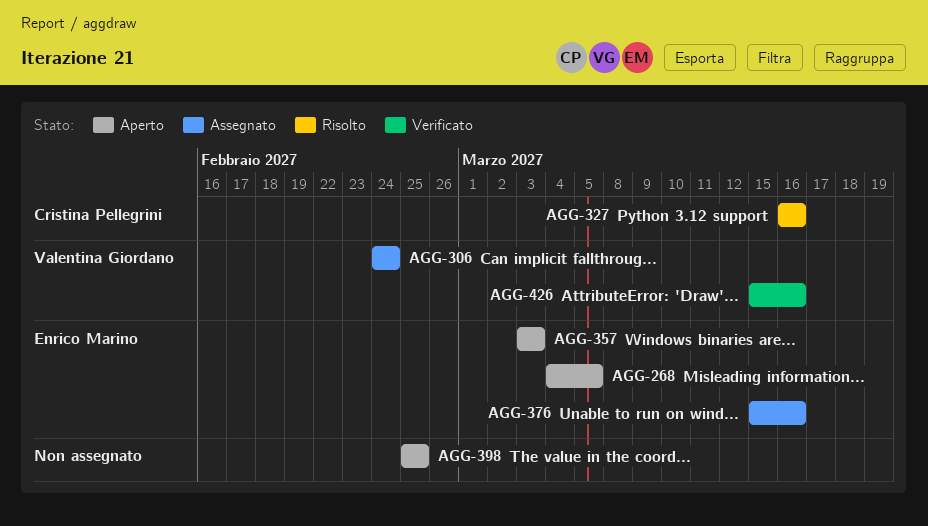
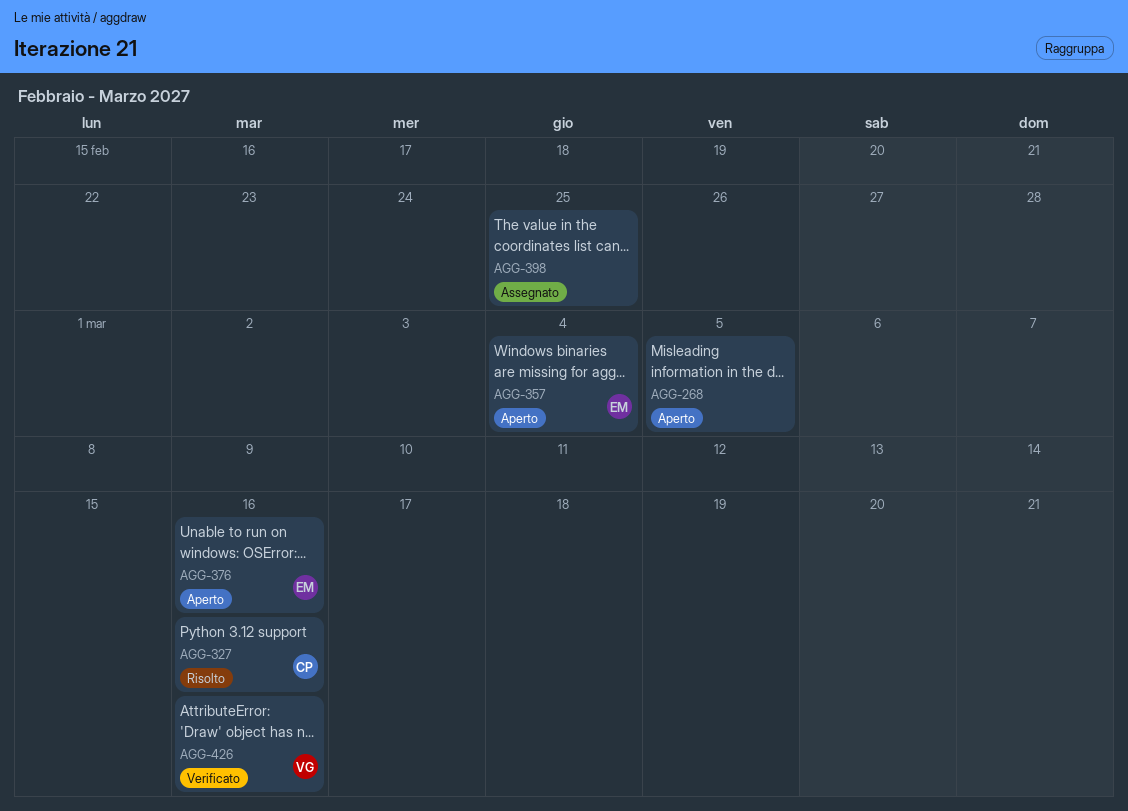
AGG-268, owner: Enrico Marino -> none
AGG-306: present -> none
AGG-357, due: Mar 3 -> Mar 4
AGG-376, status: Assegnato -> Aperto
AGG-398, status: Aperto -> Assegnato

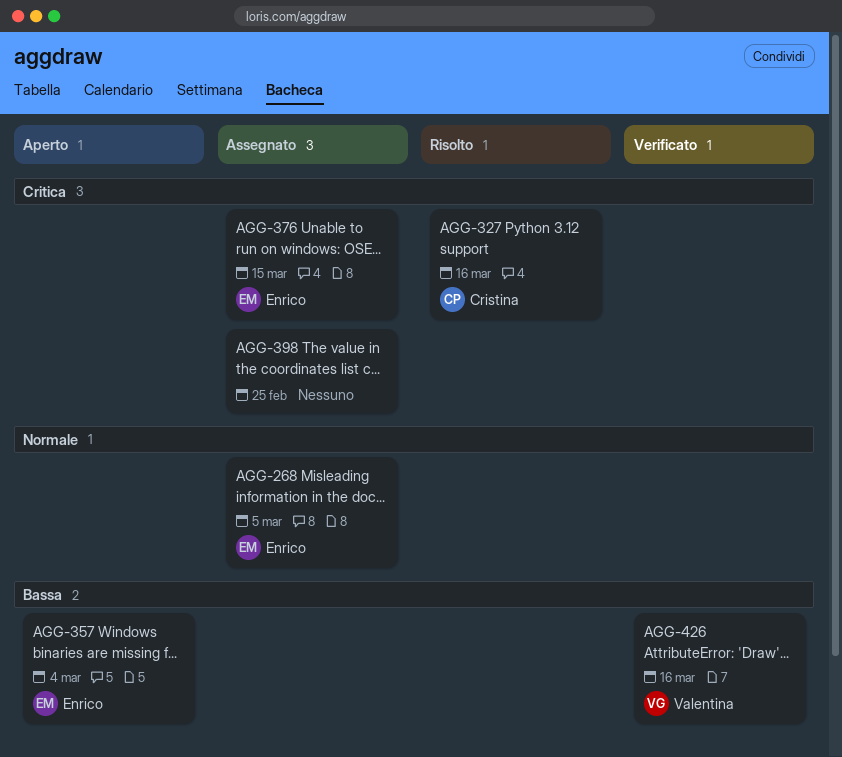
AGG-268, status: Aperto -> Assegnato
AGG-268, owner: none -> Enrico
AGG-376, status: Aperto -> Assegnato
AGG-376, due: Mar 16 -> Mar 15

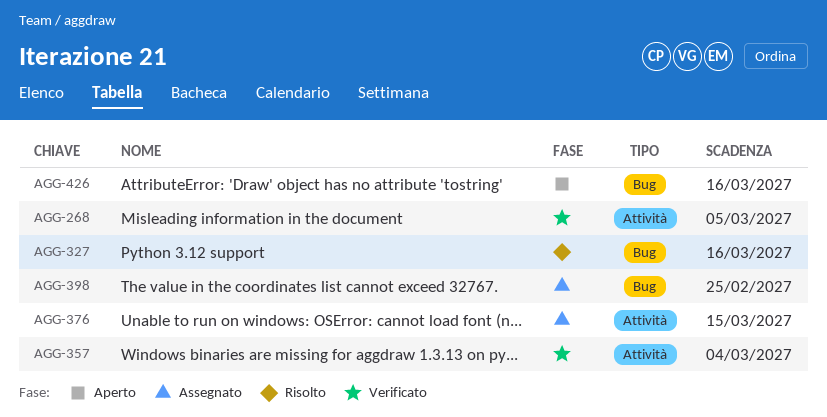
AGG-268, status: Assegnato -> Verificato
AGG-357, status: Aperto -> Verificato
AGG-426, status: Verificato -> Aperto

